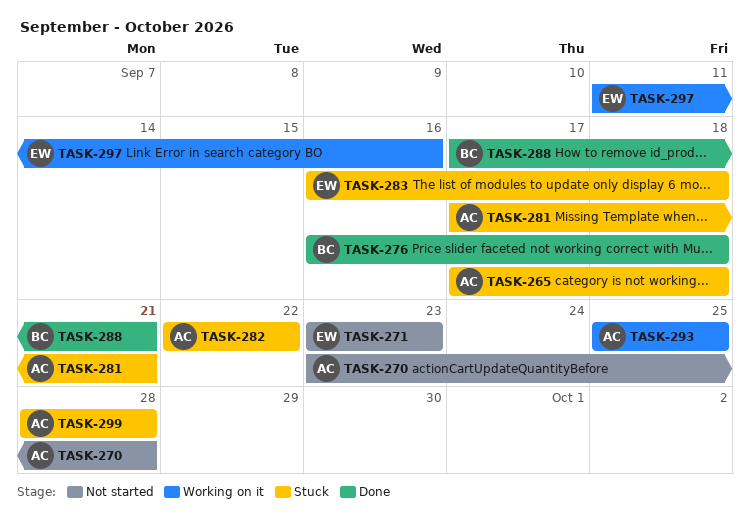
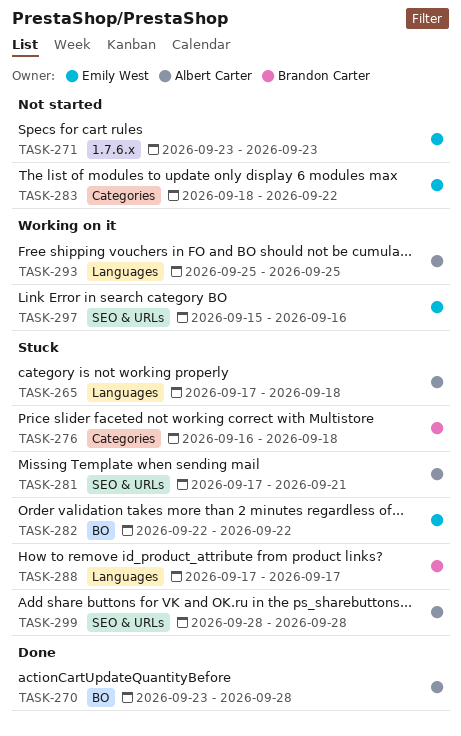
TASK-270, status: Not started -> Done
TASK-276, status: Done -> Stuck
TASK-282, owner: Albert Carter -> Emily West
TASK-283, status: Stuck -> Not started
TASK-283, start: Sep 16 -> Sep 18
TASK-283, due: Sep 18 -> Sep 22
TASK-288, status: Done -> Stuck
TASK-288, due: Sep 21 -> Sep 17
TASK-297, start: Sep 11 -> Sep 15

